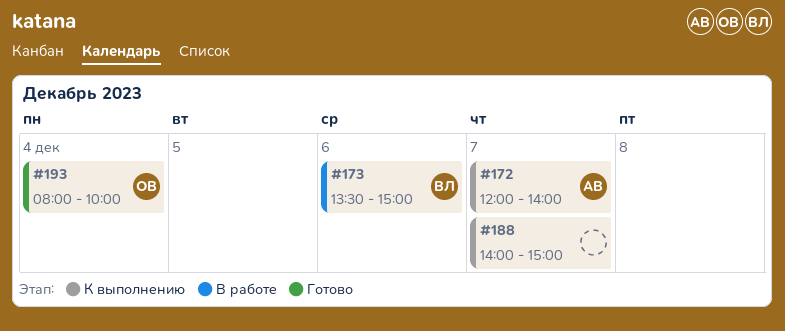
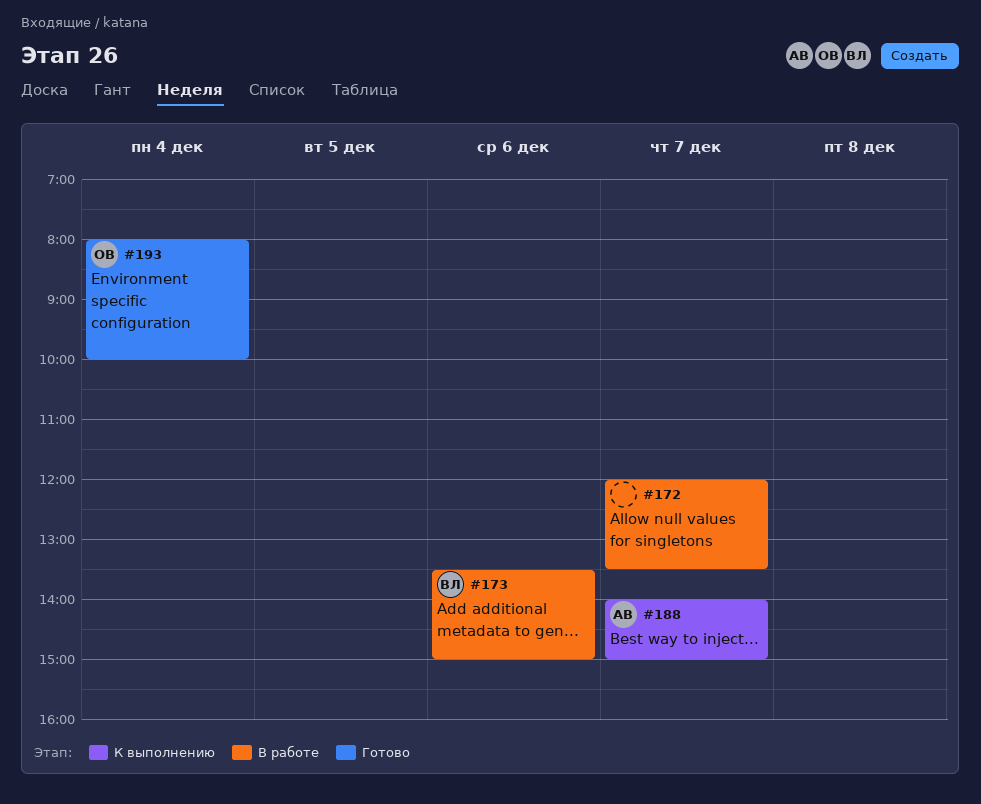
#172, status: К выполнению -> В работе
#172, owner: АВ -> none
#172, ends: 14:00 -> 13:30
#188, owner: none -> АВ

